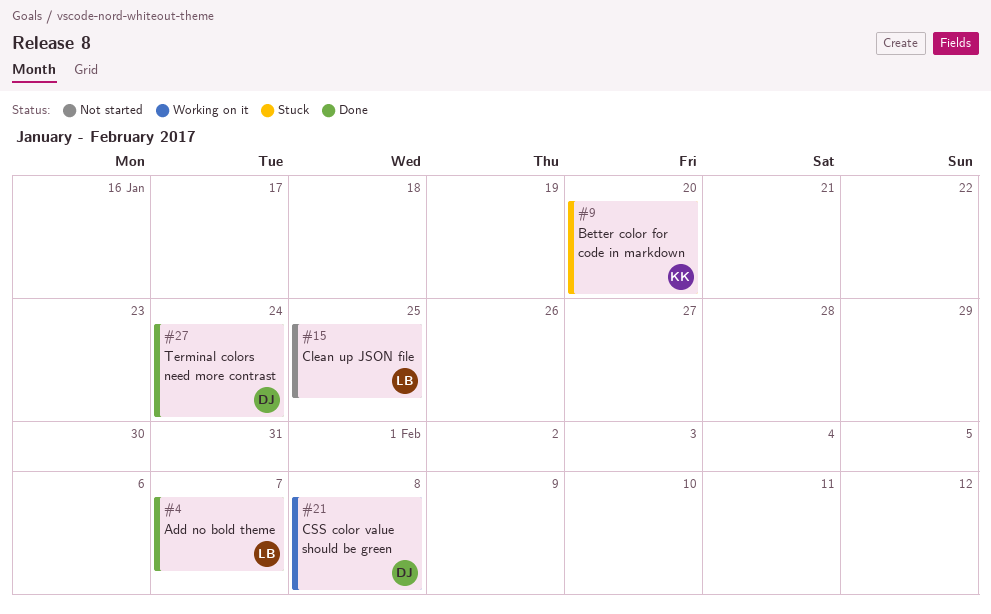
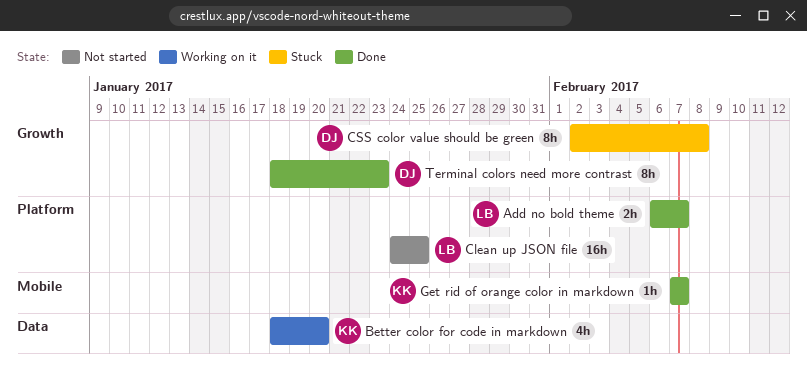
Better color for code in markdown, status: Stuck -> Working on it
CSS color value should be green, status: Working on it -> Stuck
Get rid of orange color in markdown: none -> present
Terminal colors need more contrast, due: Jan 24 -> Jan 23

